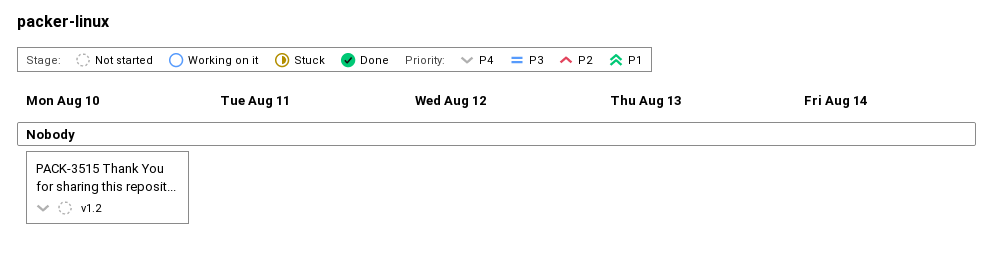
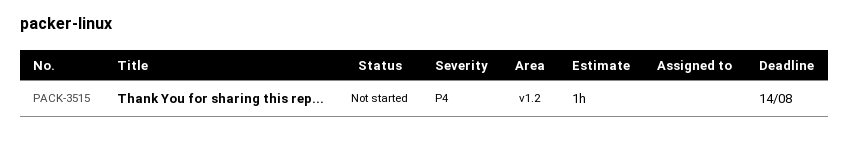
PACK-3515, due: Aug 10 -> Aug 14

